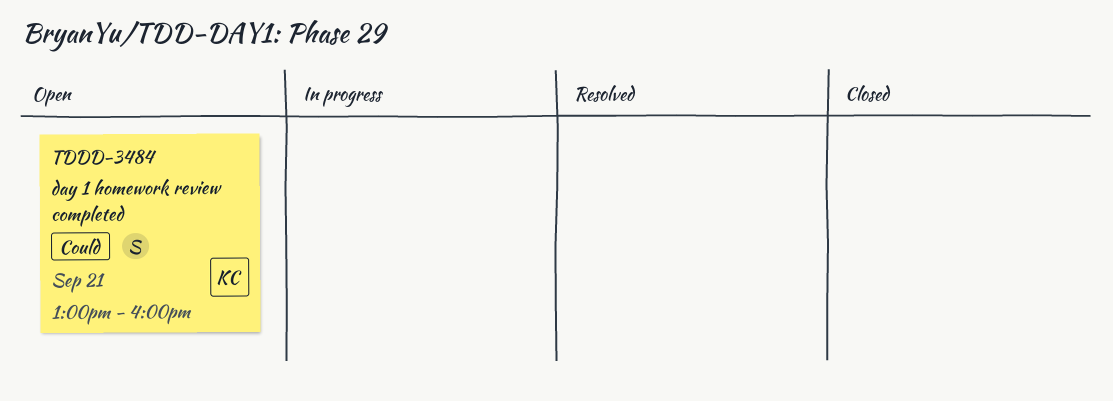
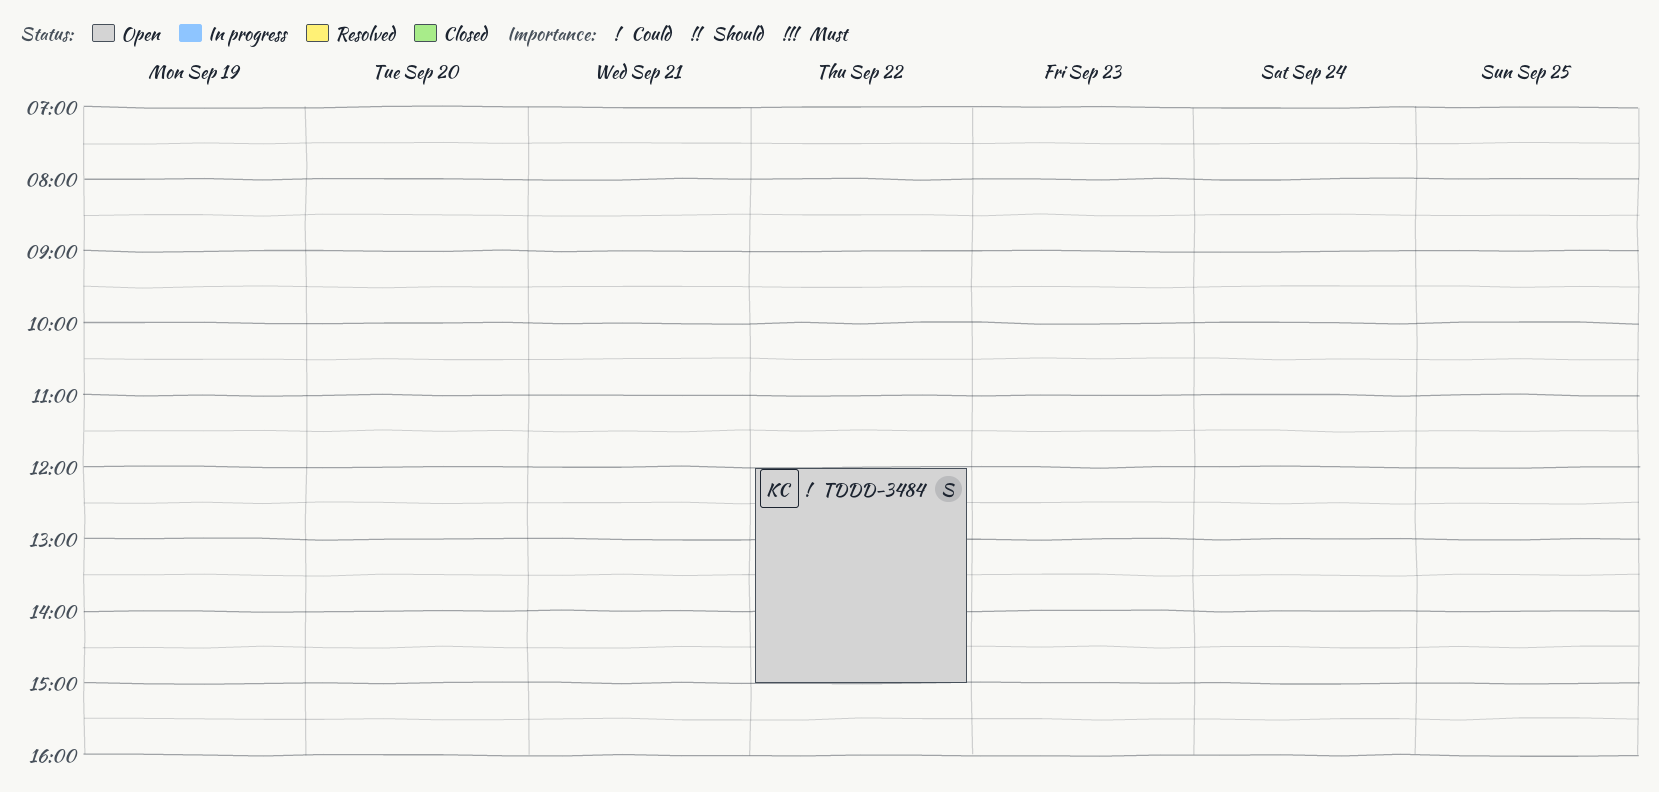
TDDD-3484, day: Sep 21 -> Sep 22
TDDD-3484, begins: 13:00 -> 12:00
TDDD-3484, ends: 16:00 -> 15:00

